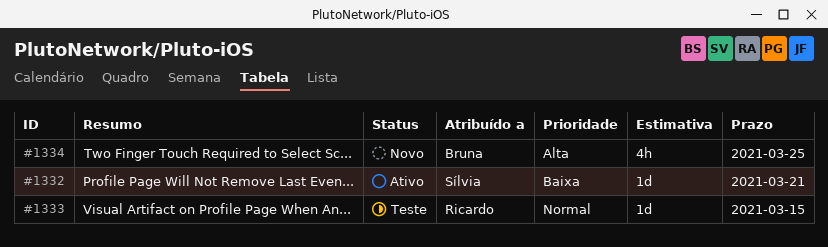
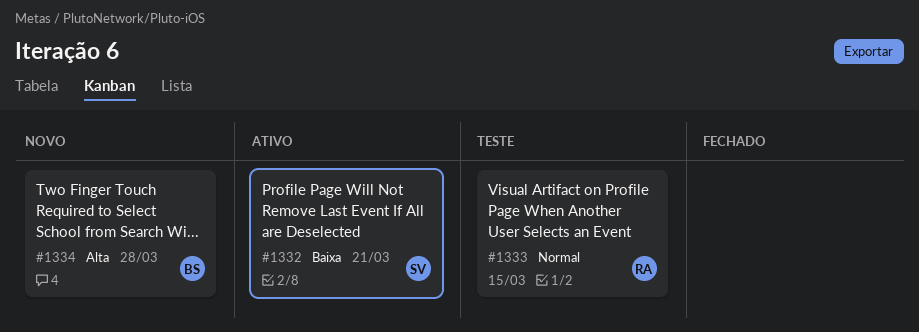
#1334, due: Mar 25 -> Mar 28

